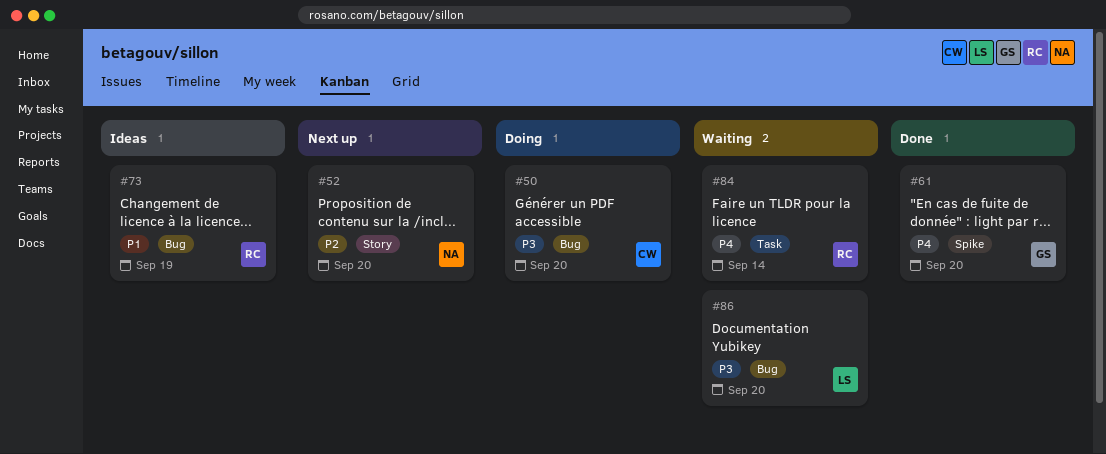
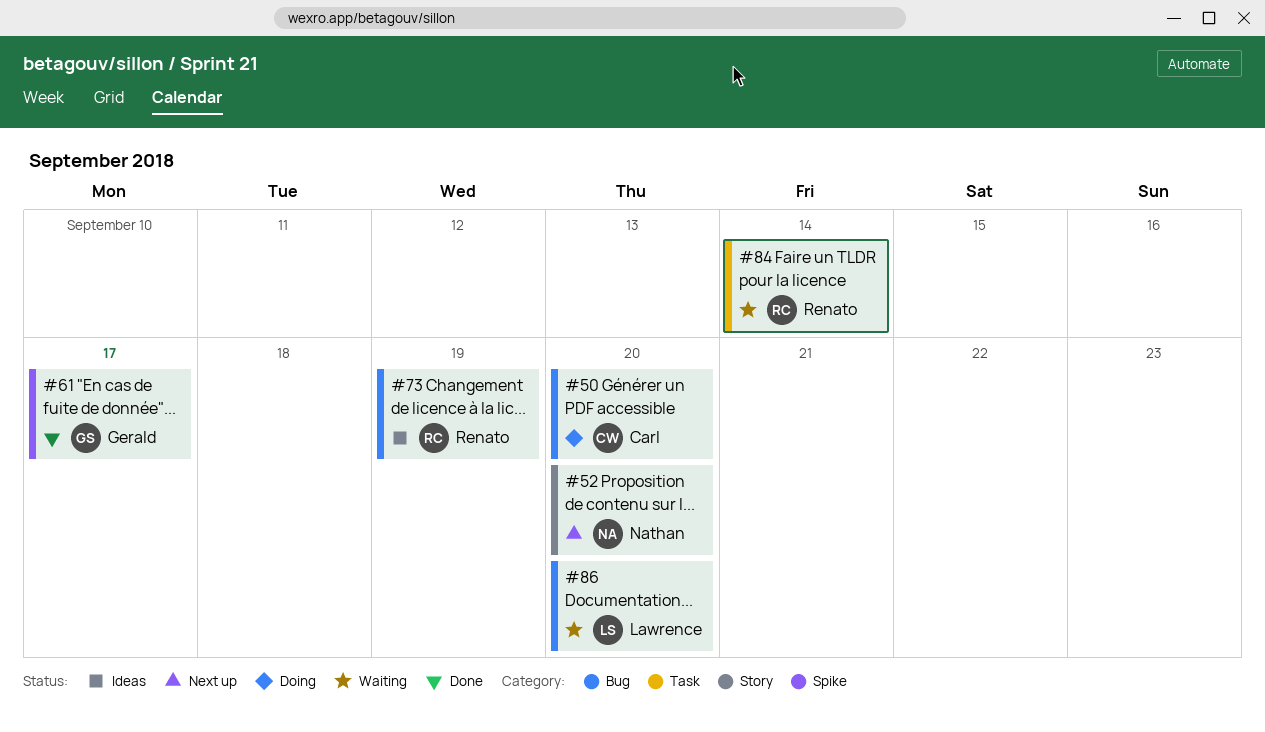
#61, due: Sep 20 -> Sep 17

